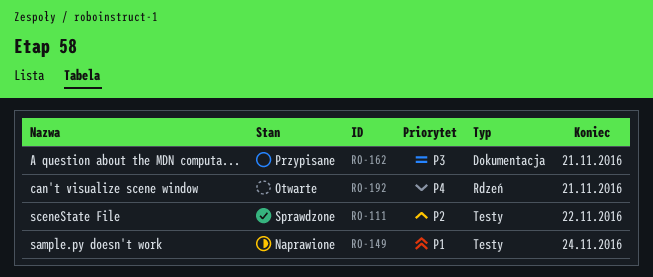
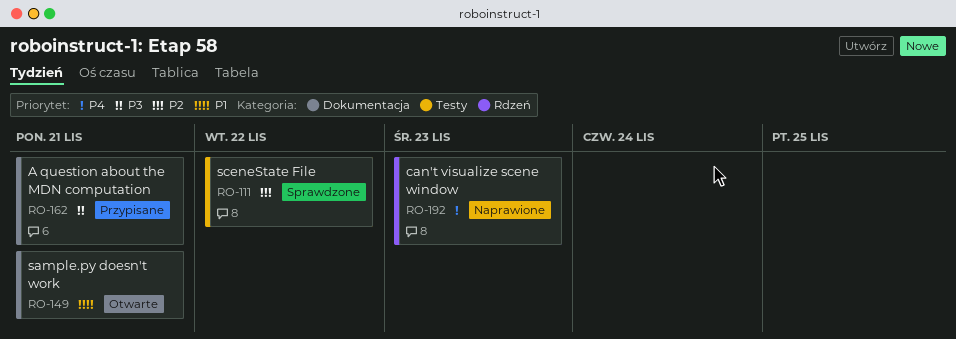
RO-149, status: Naprawione -> Otwarte
RO-149, label: Testy -> Dokumentacja
RO-149, due: Nov 24 -> Nov 21
RO-192, status: Otwarte -> Naprawione
RO-192, due: Nov 21 -> Nov 23

